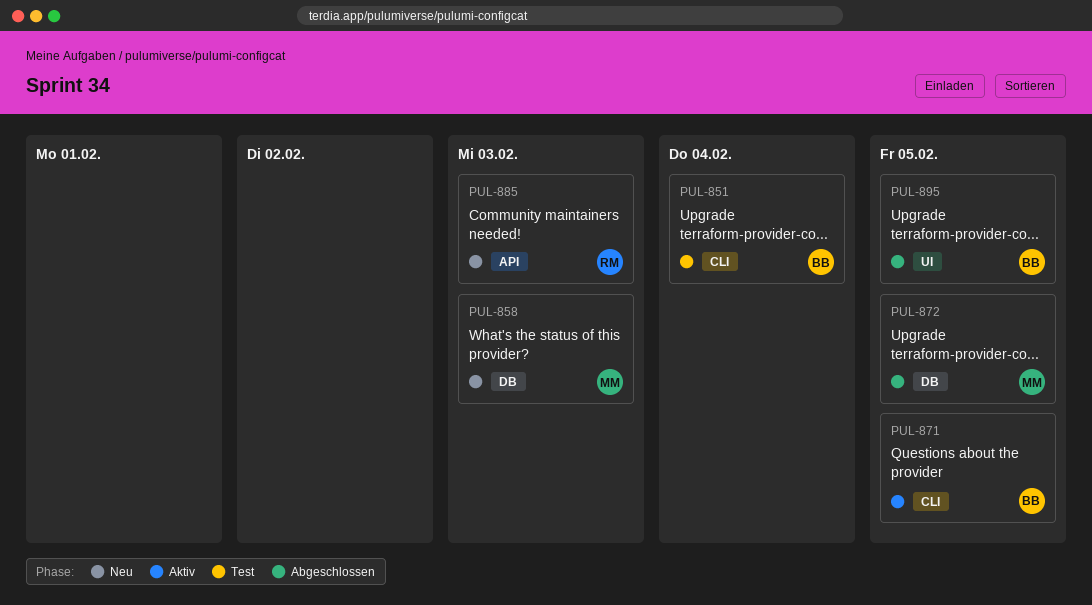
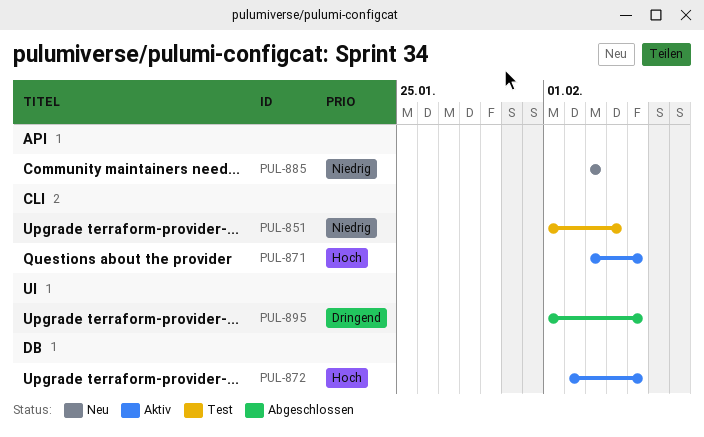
PUL-858: present -> none
PUL-872, status: Abgeschlossen -> Aktiv

